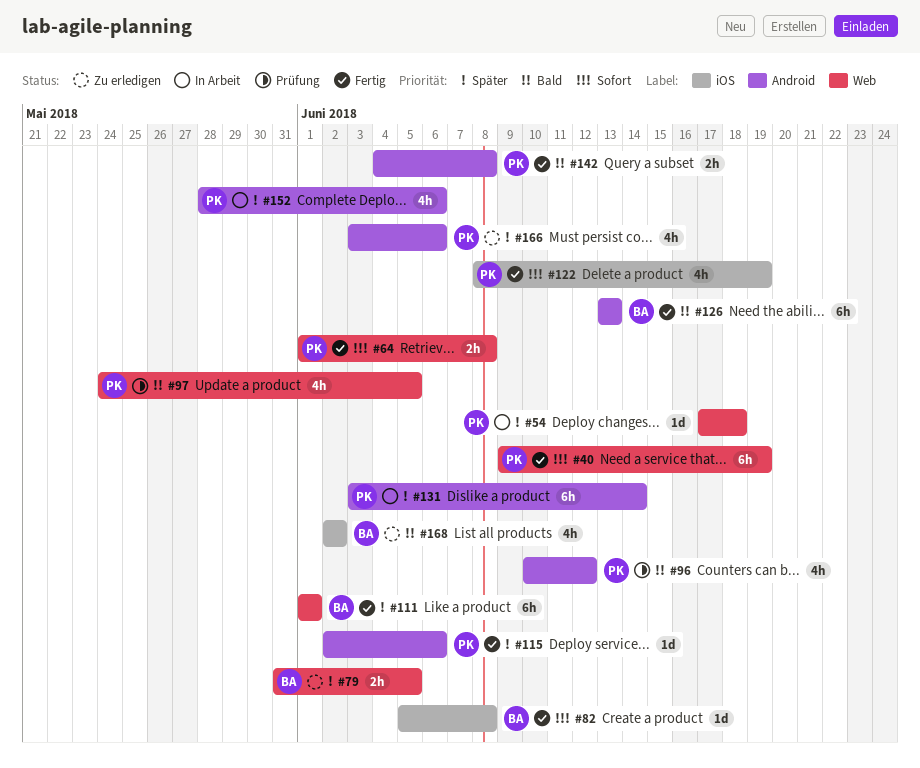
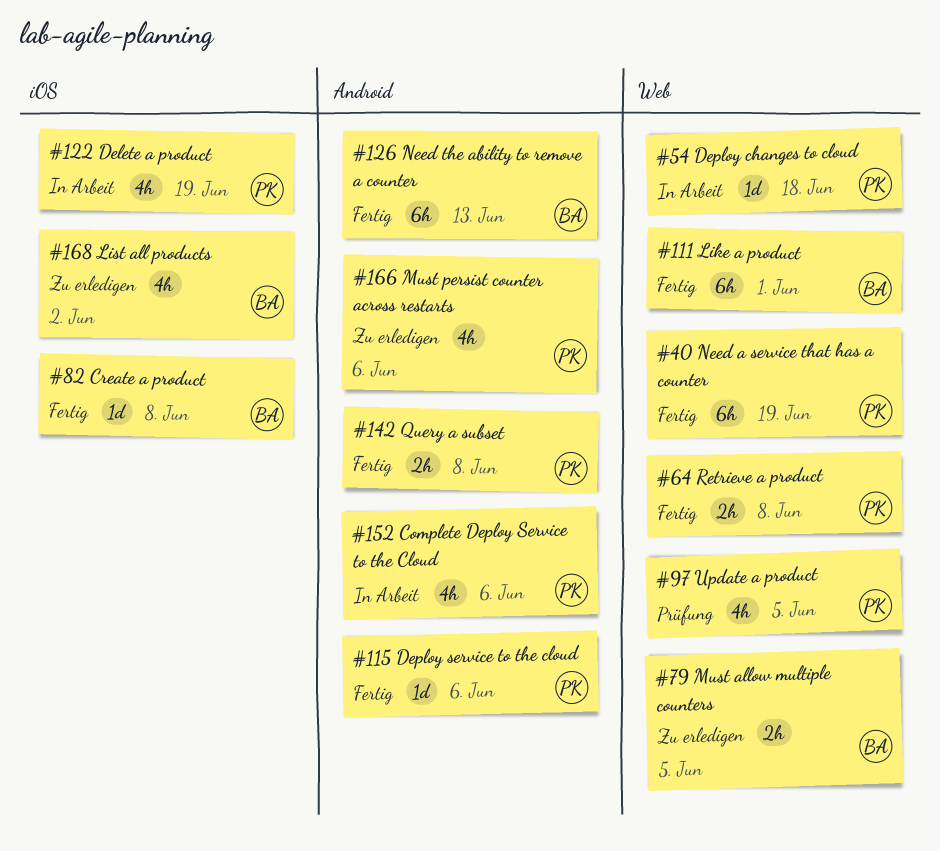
#96: present -> none
#122, status: Fertig -> In Arbeit
#131: present -> none

